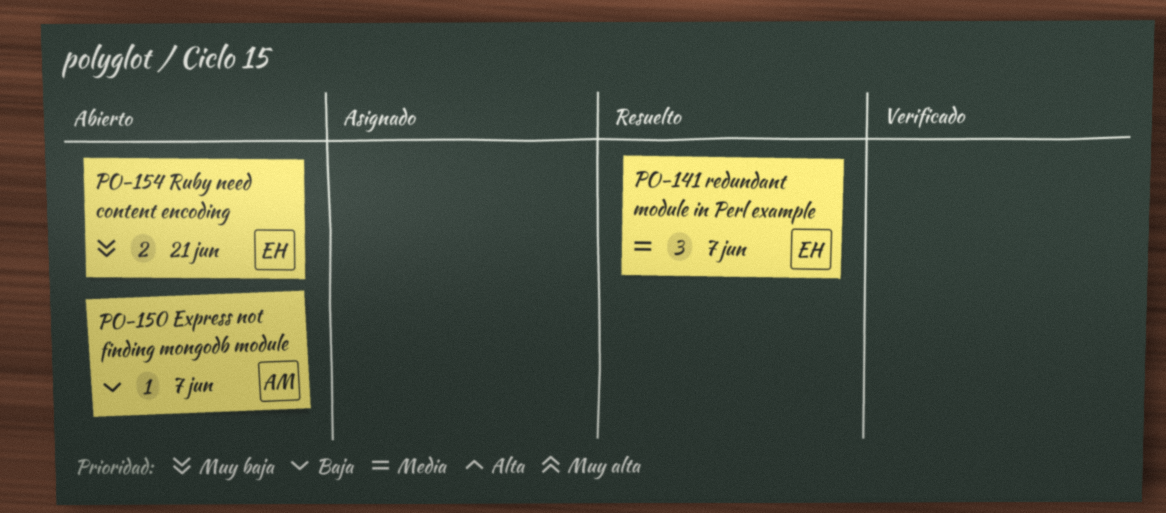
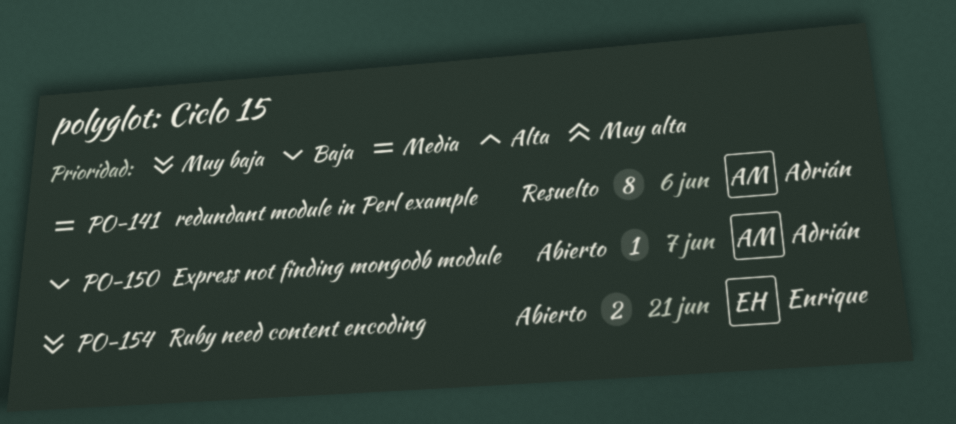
PO-141, owner: Enrique -> Adrián
PO-141, estimate: 3 -> 8
PO-141, due: Jun 7 -> Jun 6

